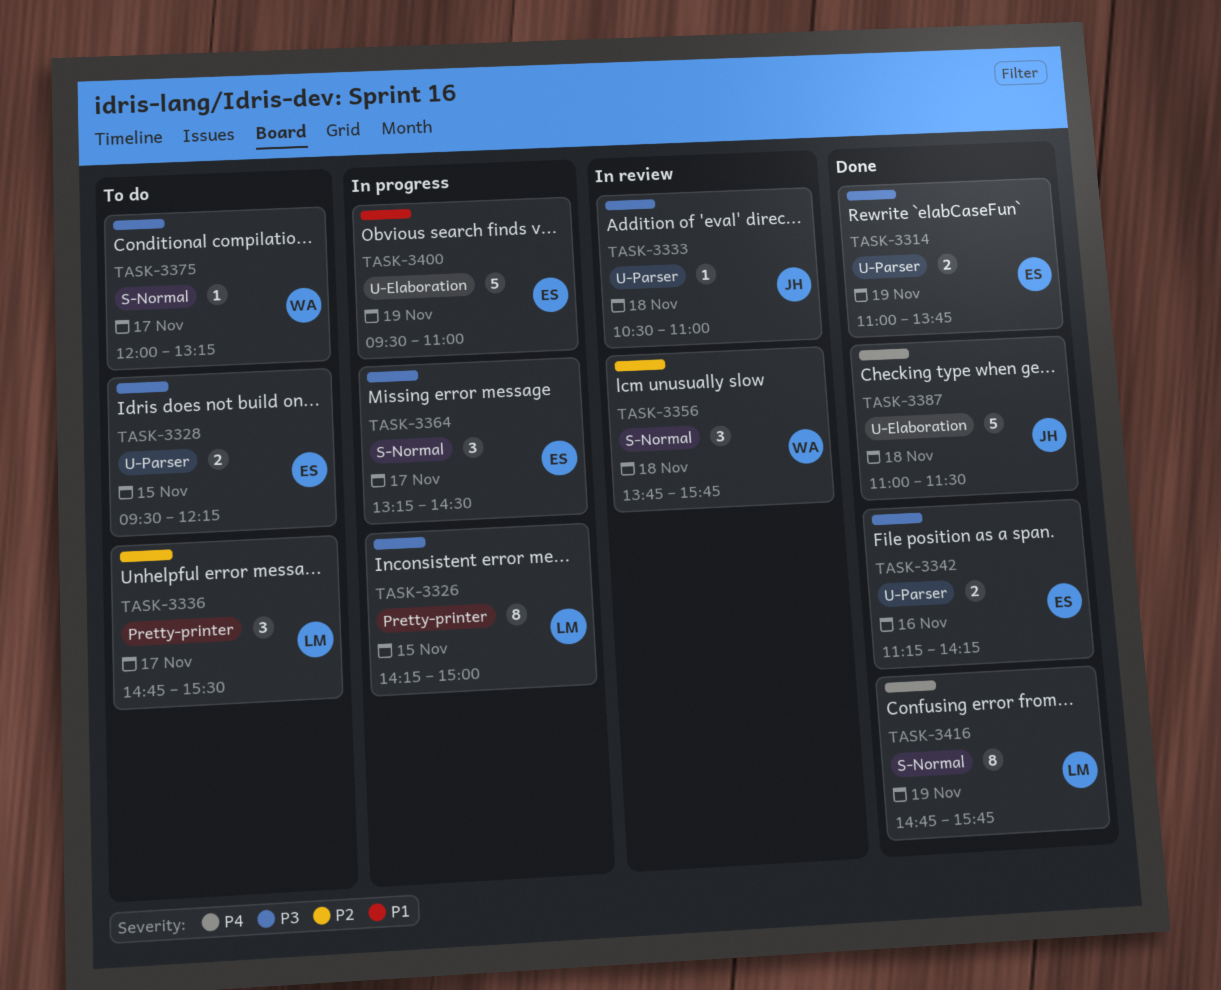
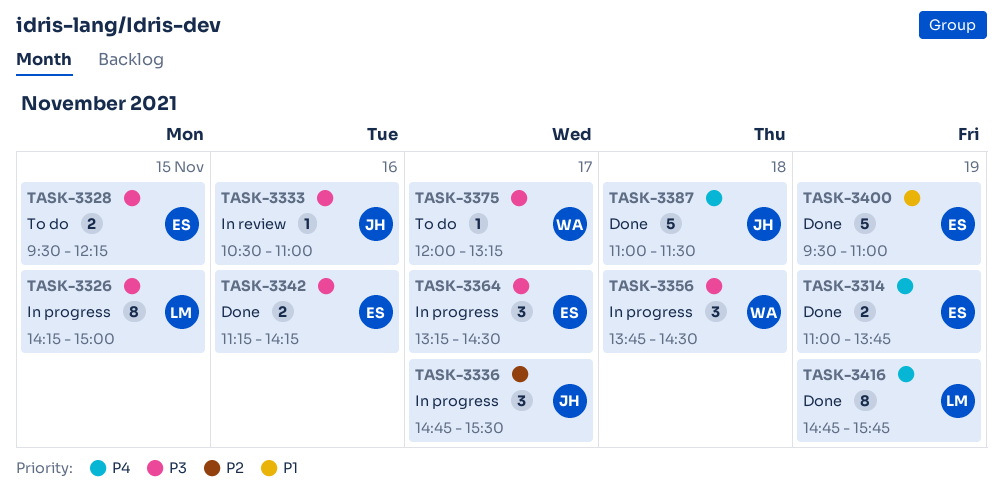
TASK-3314, priority: P3 -> P4
TASK-3333, day: Nov 18 -> Nov 16
TASK-3336, status: To do -> In progress
TASK-3336, owner: LM -> JH
TASK-3356, status: In review -> In progress
TASK-3356, priority: P2 -> P3
TASK-3356, ends: 15:45 -> 14:30
TASK-3400, status: In progress -> Done

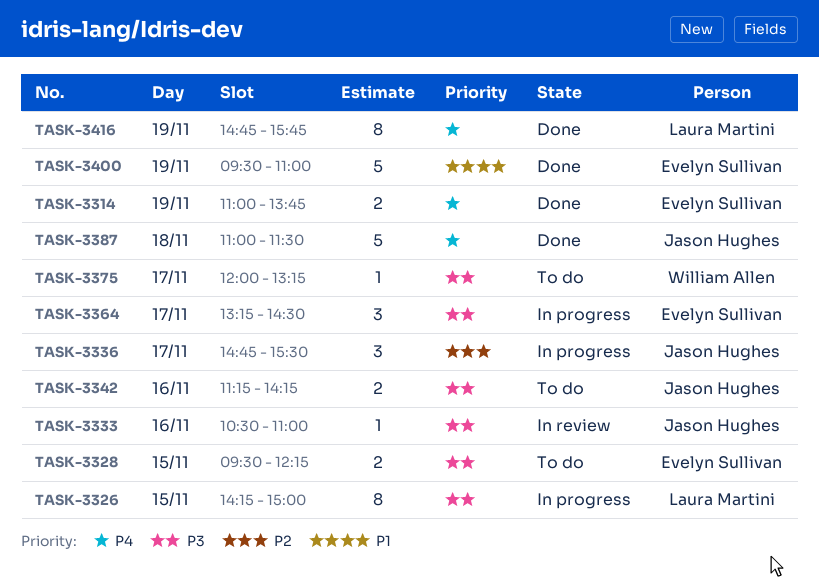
TASK-3342, status: Done -> To do
TASK-3342, owner: Evelyn Sullivan -> Jason Hughes
TASK-3356: present -> none

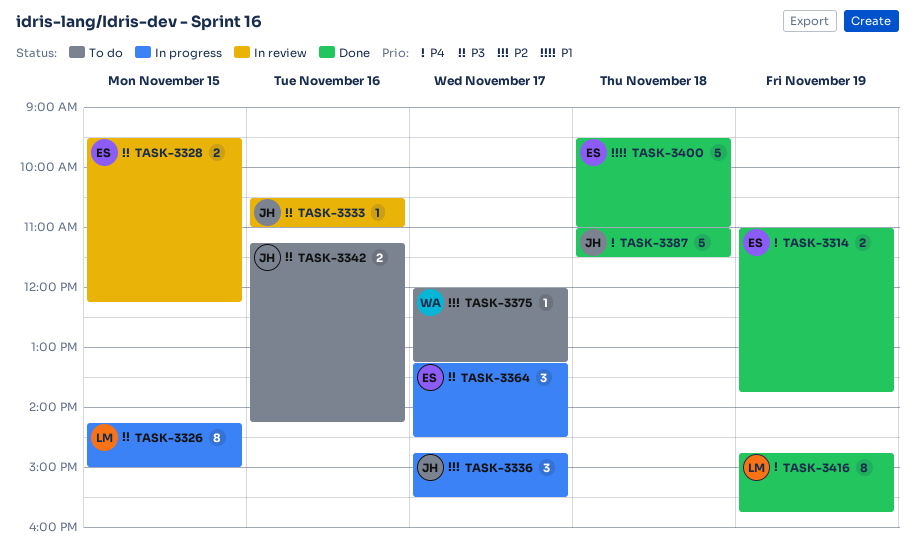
TASK-3328, status: To do -> In review
TASK-3375, priority: P3 -> P2
TASK-3400, day: Nov 19 -> Nov 18

